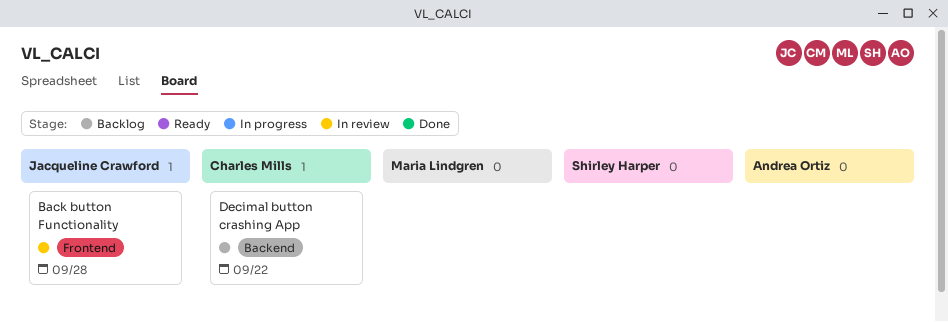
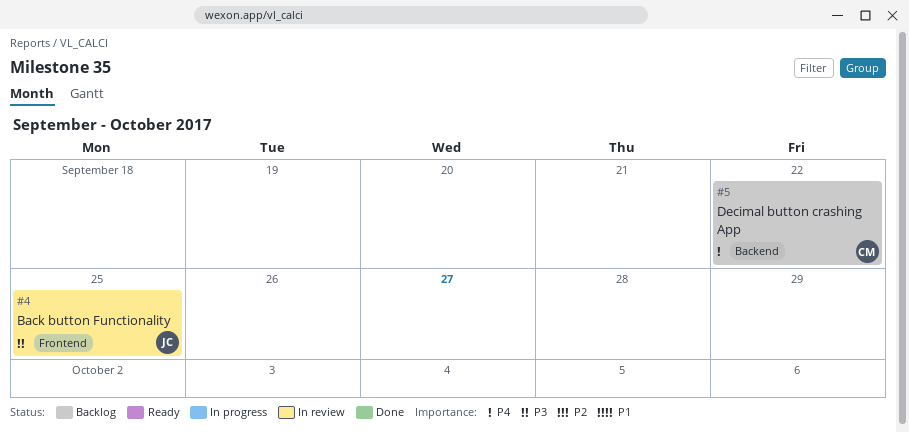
Back button Functionality, due: Sep 28 -> Sep 25

